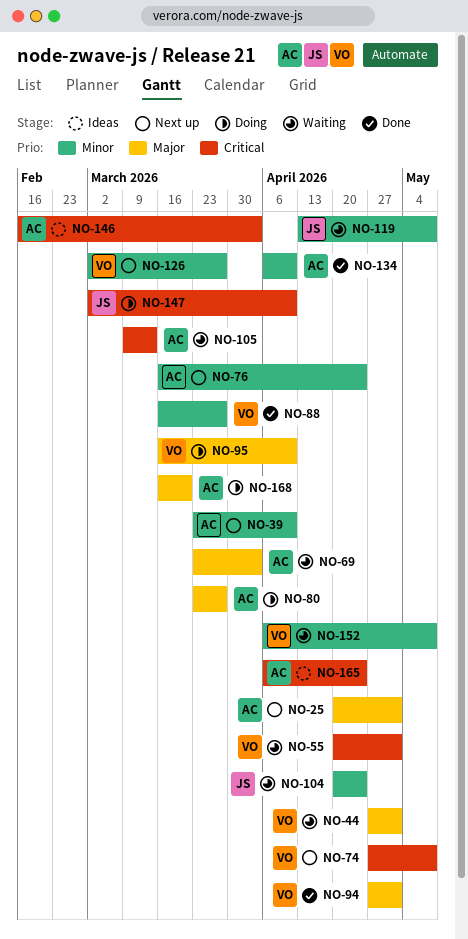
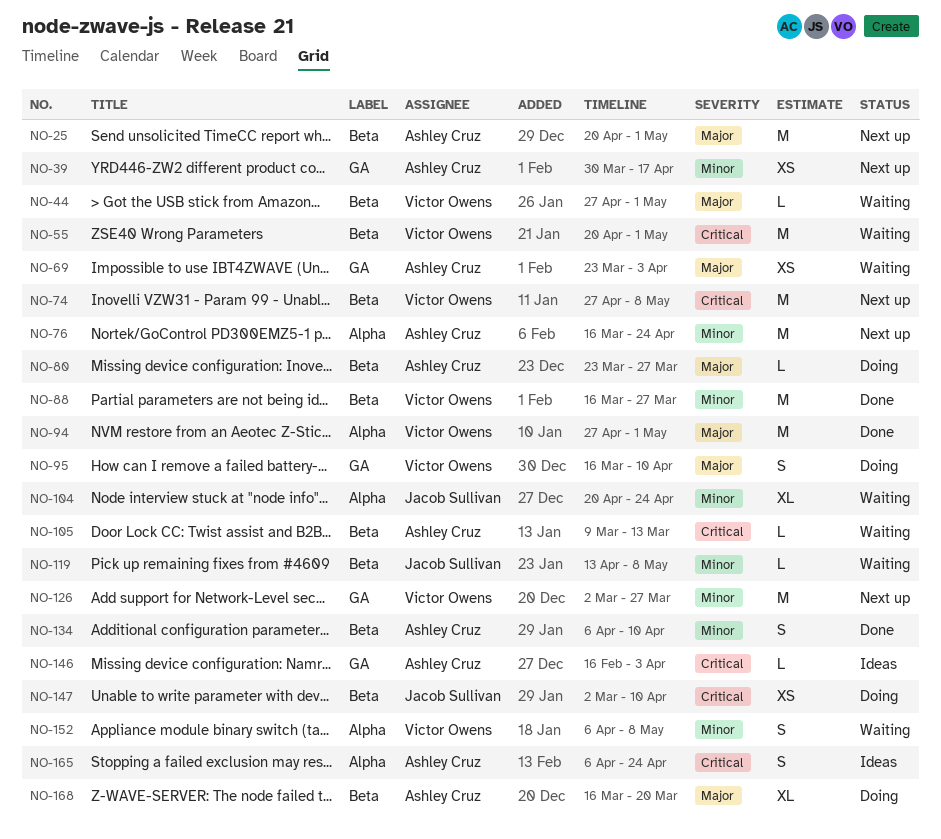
NO-39, start: Mar 23 -> Mar 30
NO-39, due: Apr 10 -> Apr 17

